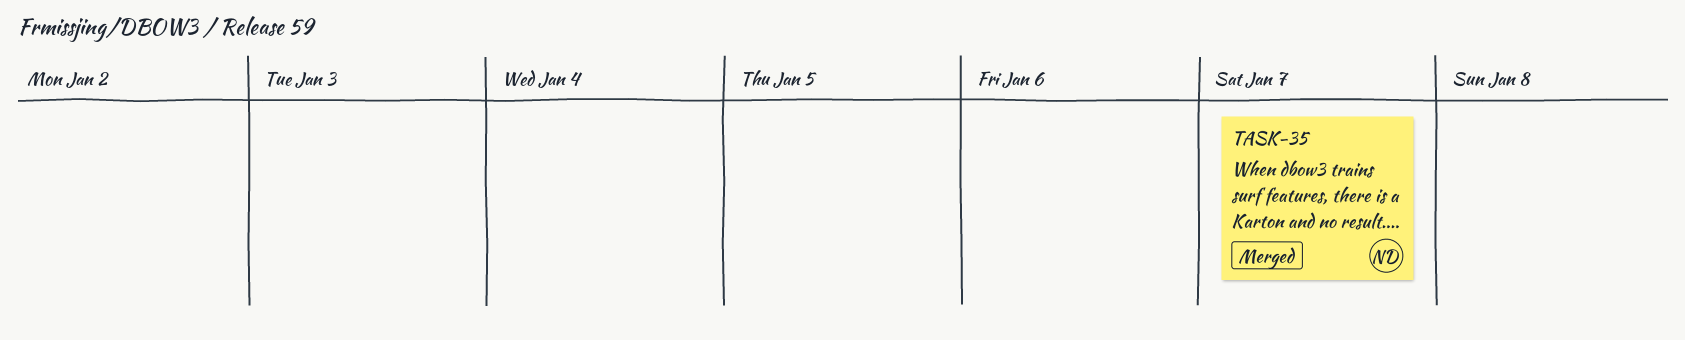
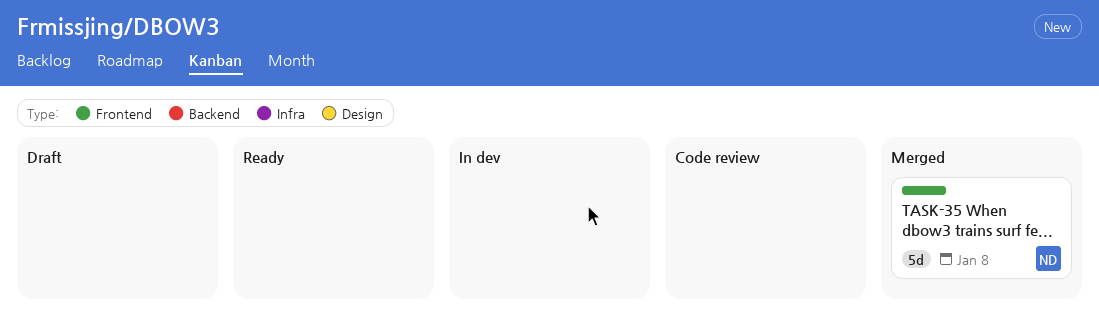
TASK-35, due: Jan 7 -> Jan 8

